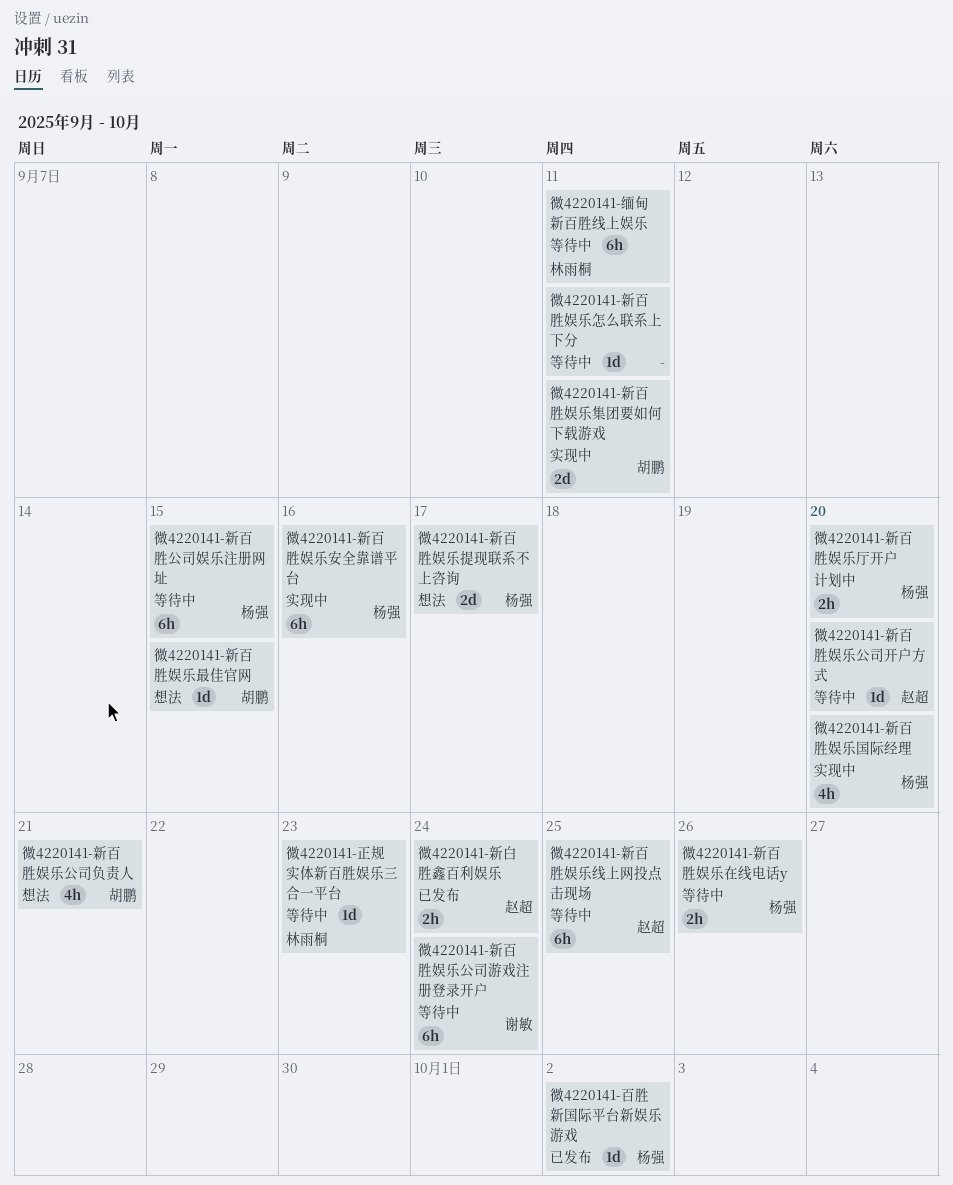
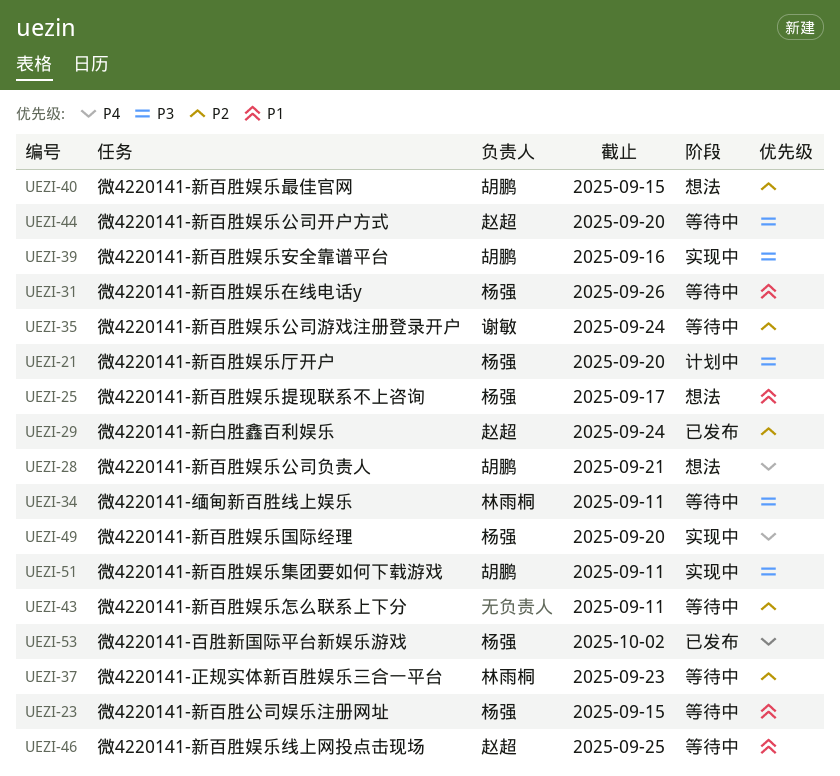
微4220141-新百胜娱乐安全靠谱平台, owner: 杨强 -> 胡鹏

